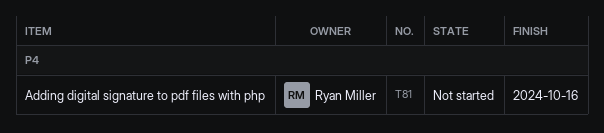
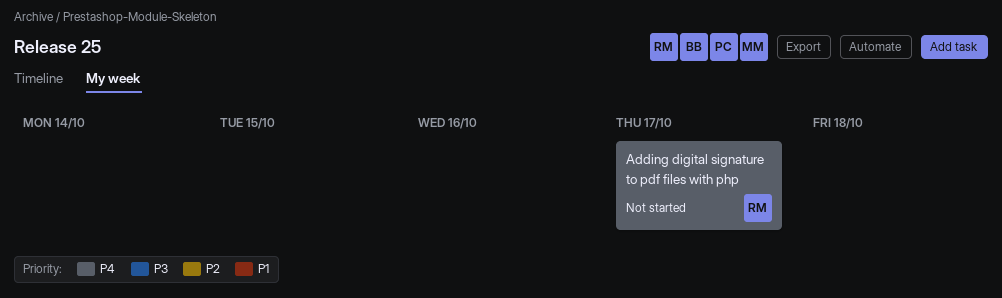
Adding digital signature to pdf files with php, due: Oct 16 -> Oct 17

